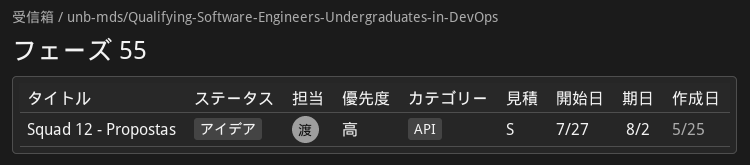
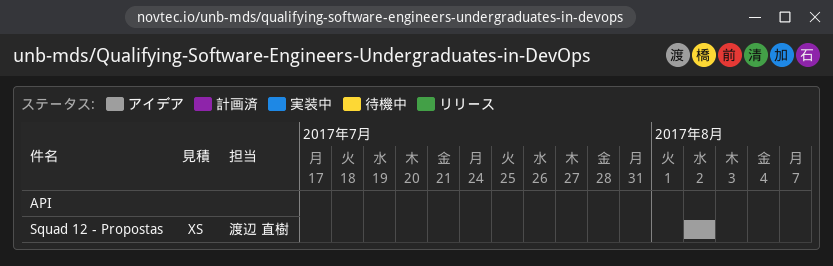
Squad 12 - Propostas, estimate: S -> XS
Squad 12 - Propostas, start: Jul 27 -> Aug 2

